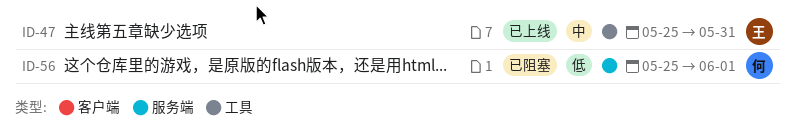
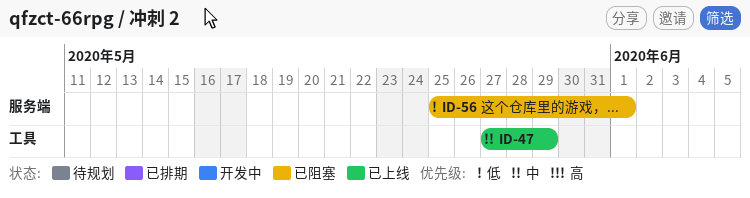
ID-47, start: May 25 -> May 27
ID-47, due: May 31 -> May 29

